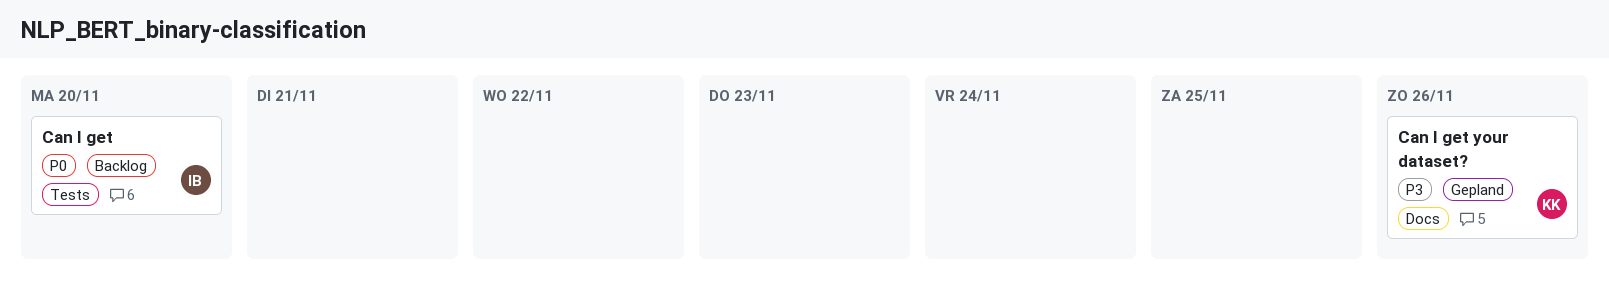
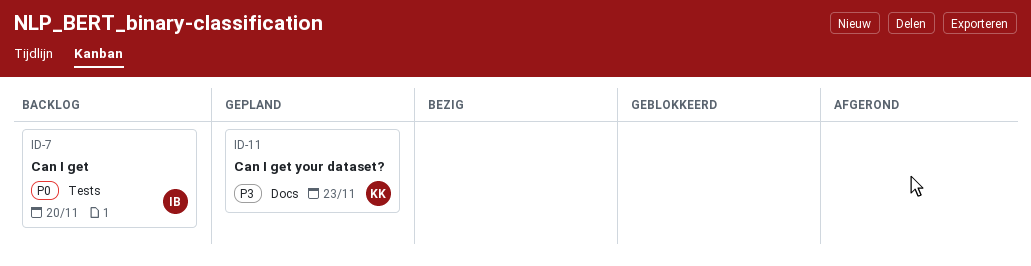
Can I get your dataset?, due: Nov 26 -> Nov 23

